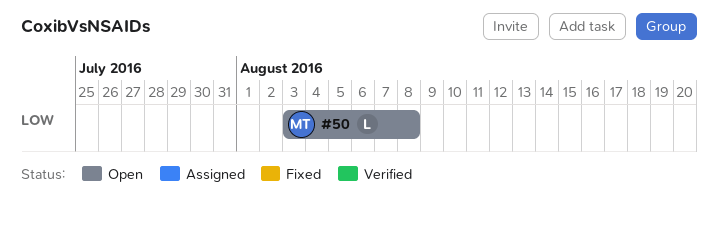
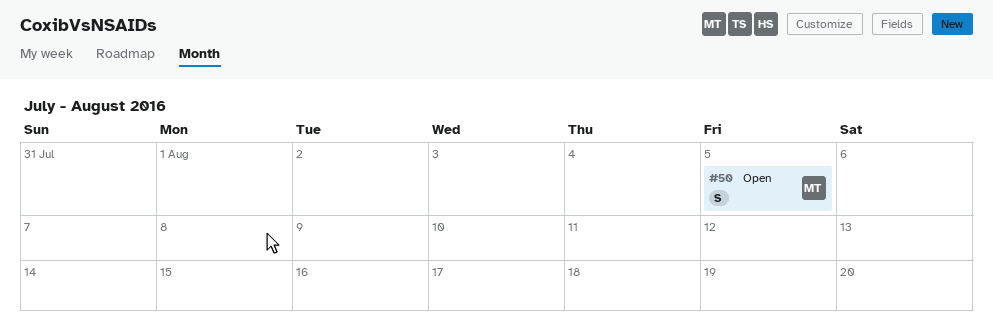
#50, estimate: L -> S
#50, due: Aug 8 -> Aug 5

